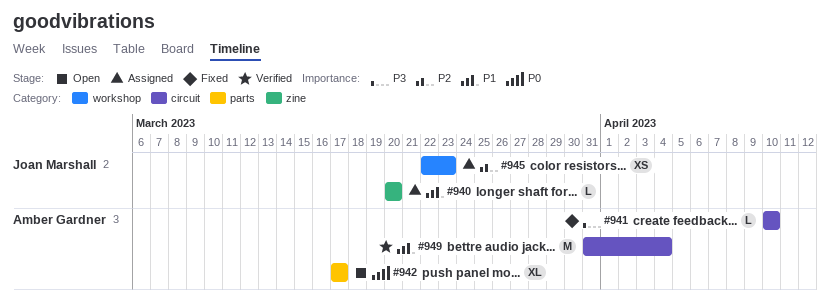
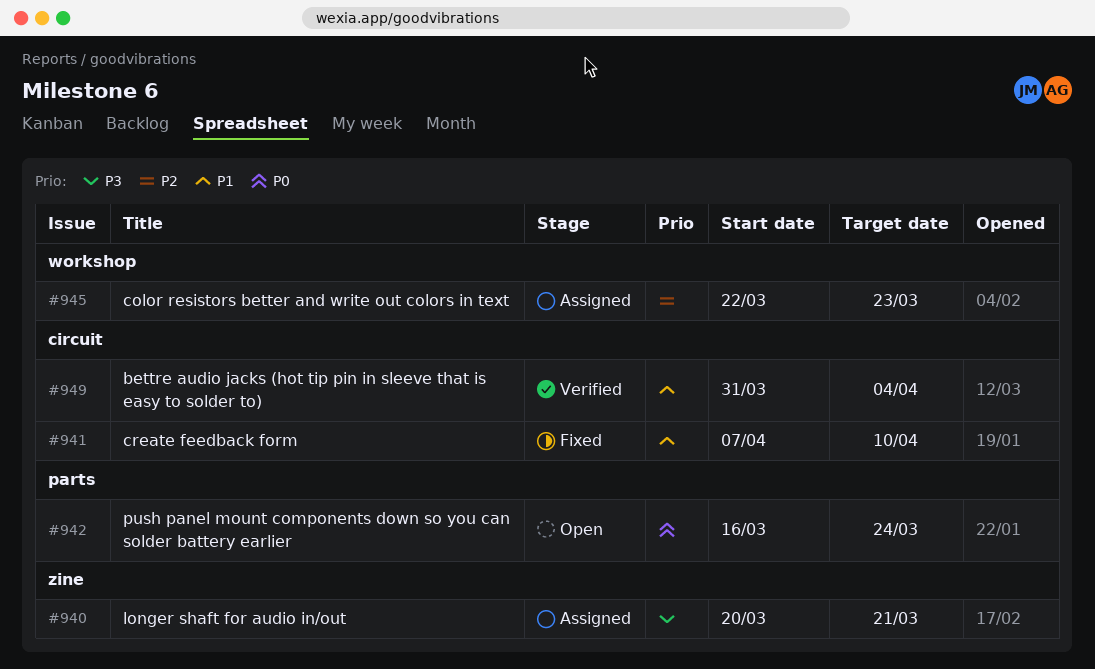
#940, priority: P1 -> P3
#940, due: Mar 20 -> Mar 21
#941, priority: P3 -> P1
#941, start: Apr 10 -> Apr 7
#942, start: Mar 17 -> Mar 16
#942, due: Mar 17 -> Mar 24

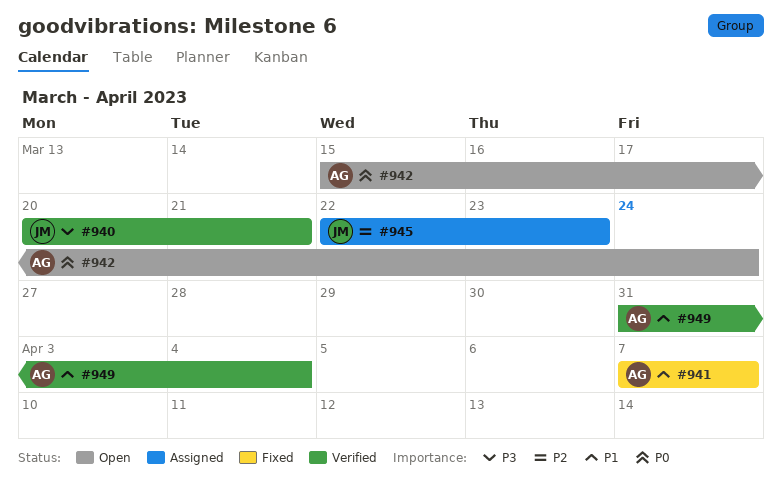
#940, status: Assigned -> Verified
#941, due: Apr 10 -> Apr 7
#942, start: Mar 16 -> Mar 15

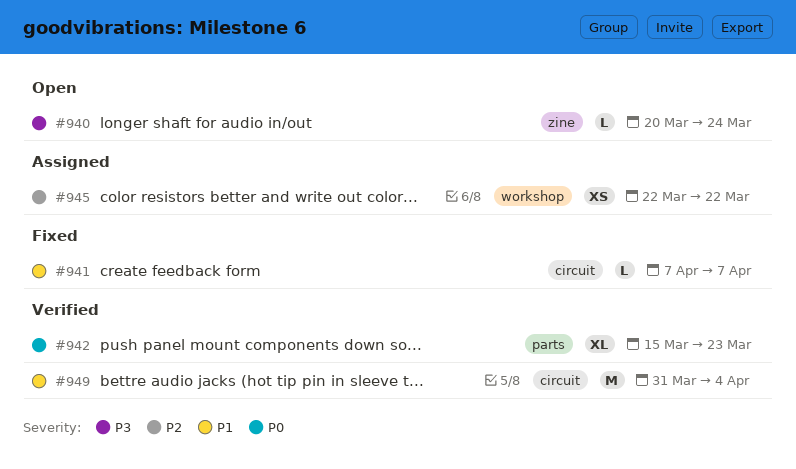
#940, status: Verified -> Open
#940, due: Mar 21 -> Mar 24
#942, status: Open -> Verified
#942, due: Mar 24 -> Mar 23
#945, due: Mar 23 -> Mar 22

